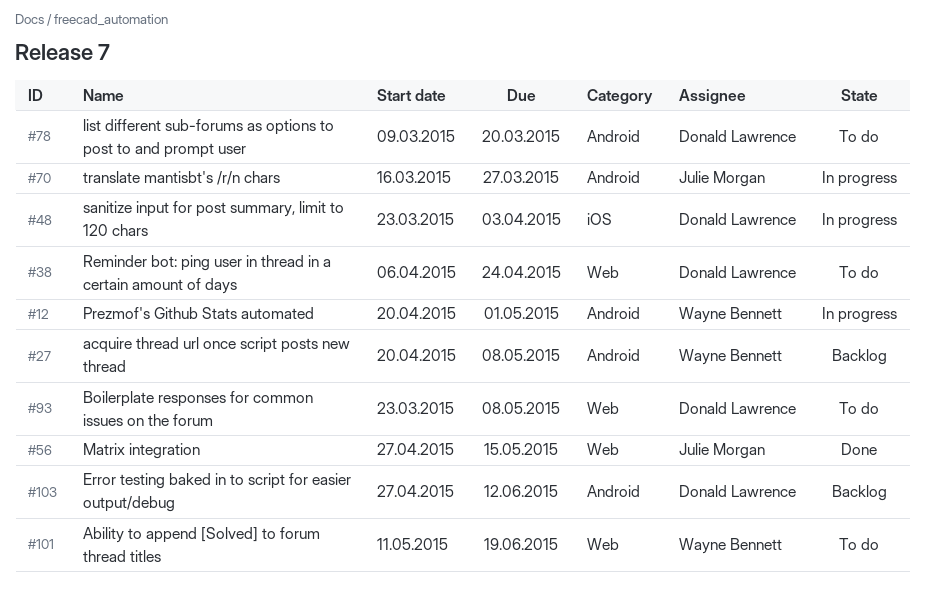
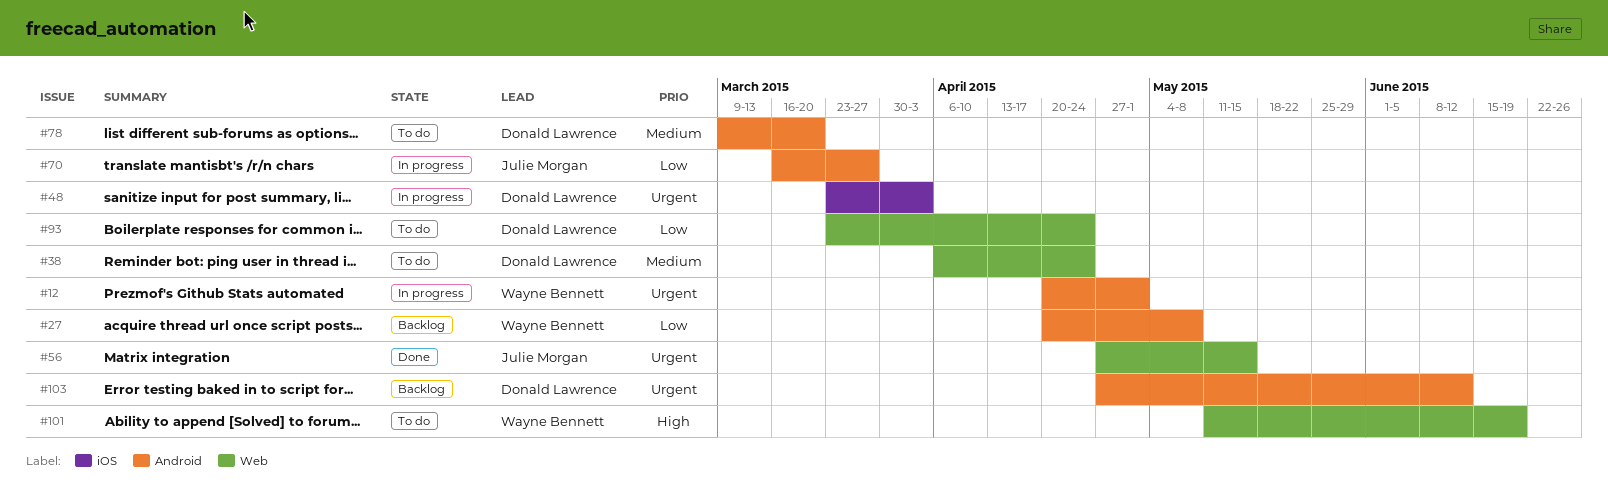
#93, due: May 8 -> Apr 24

